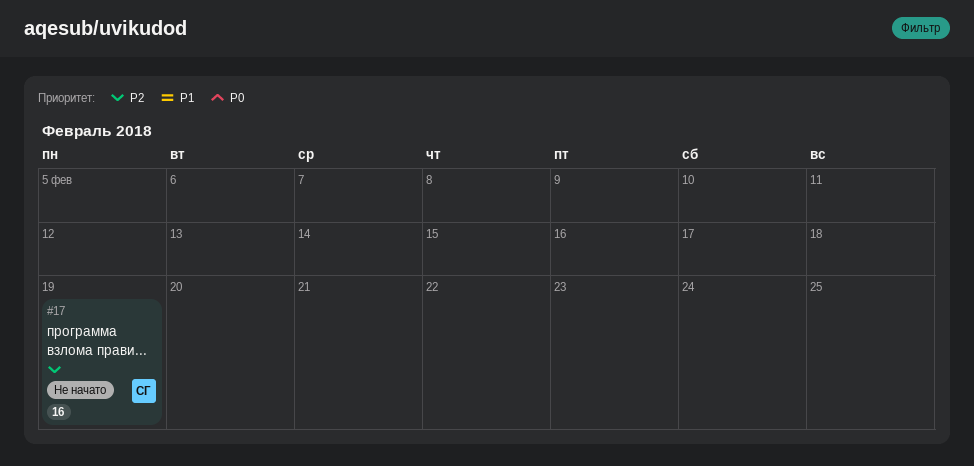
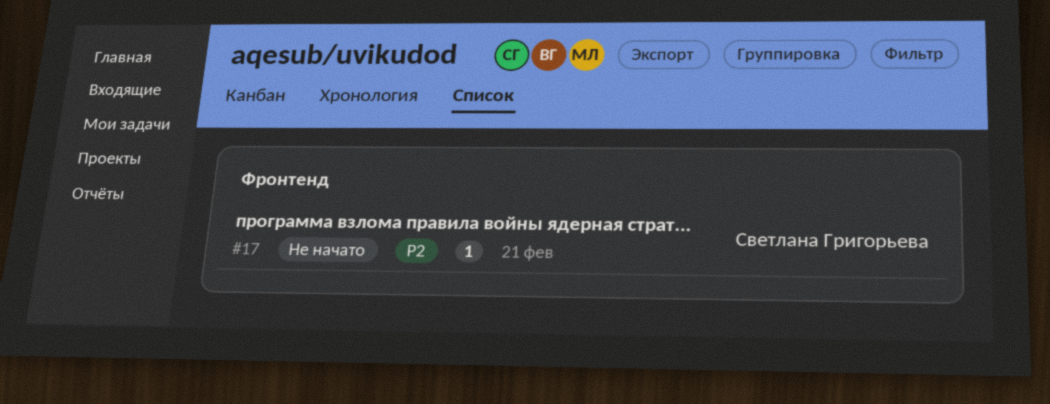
#17, estimate: 16 -> 1
#17, due: Feb 19 -> Feb 21

